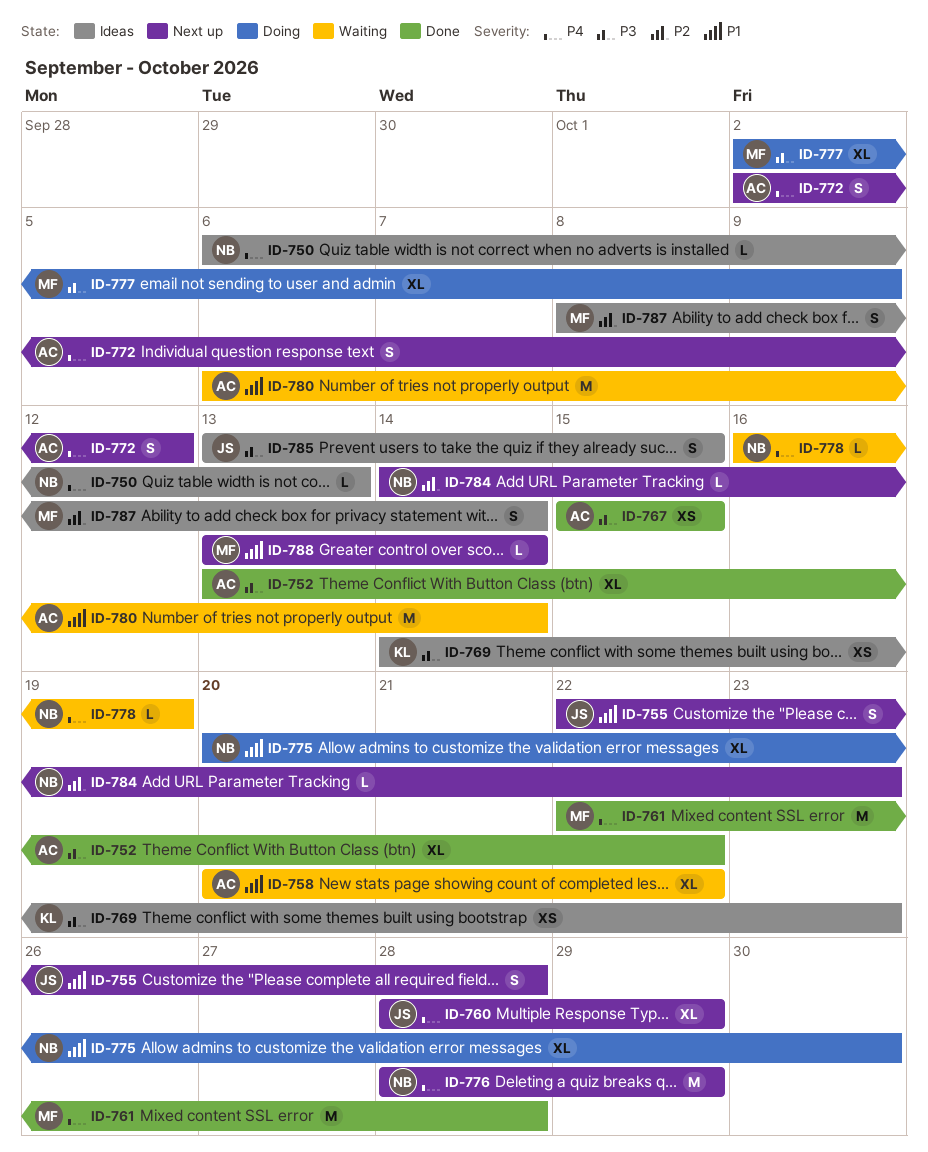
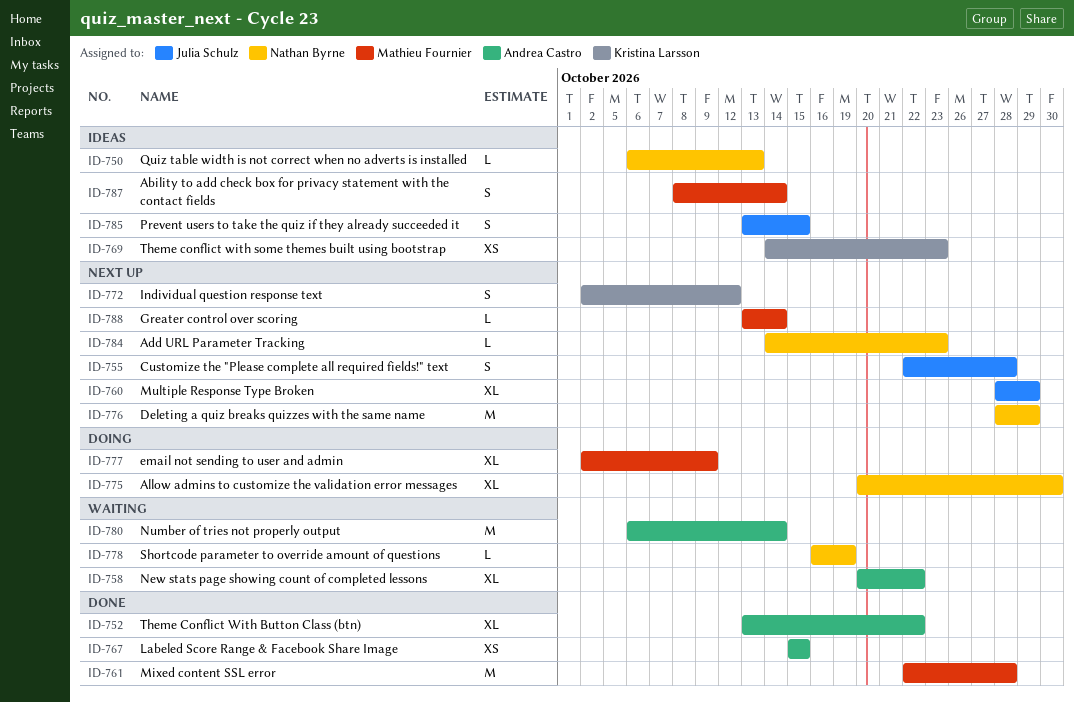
ID-772, owner: Andrea Castro -> Kristina Larsson

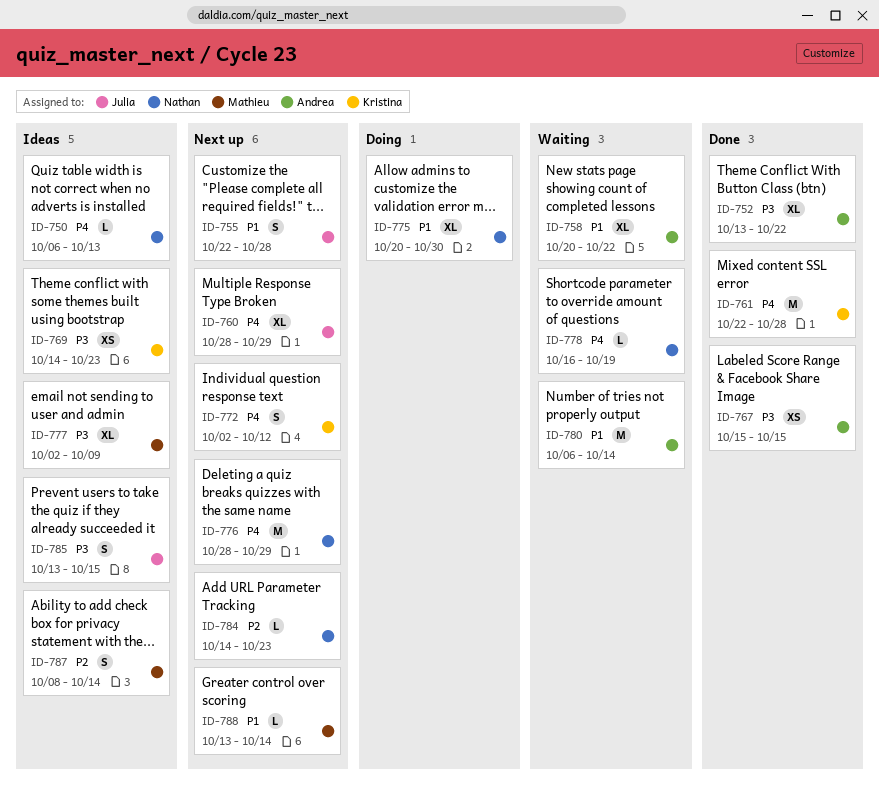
ID-761, owner: Mathieu Fournier -> Kristina Larsson
ID-777, status: Doing -> Ideas

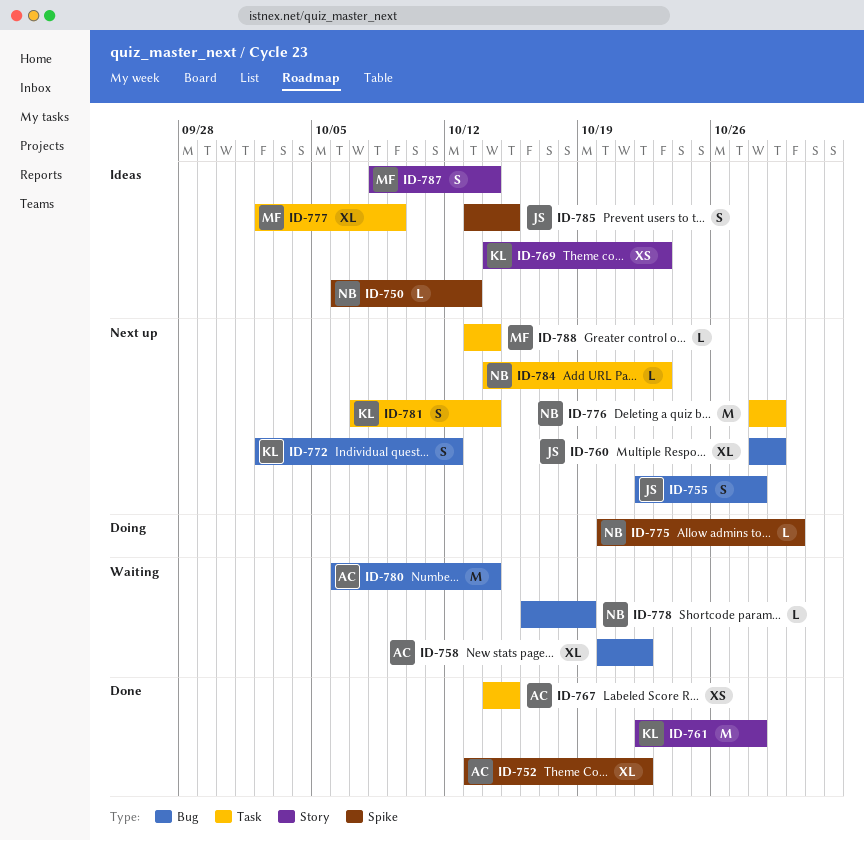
ID-767, start: Oct 15 -> Oct 14
ID-775, estimate: XL -> L
ID-781: none -> present

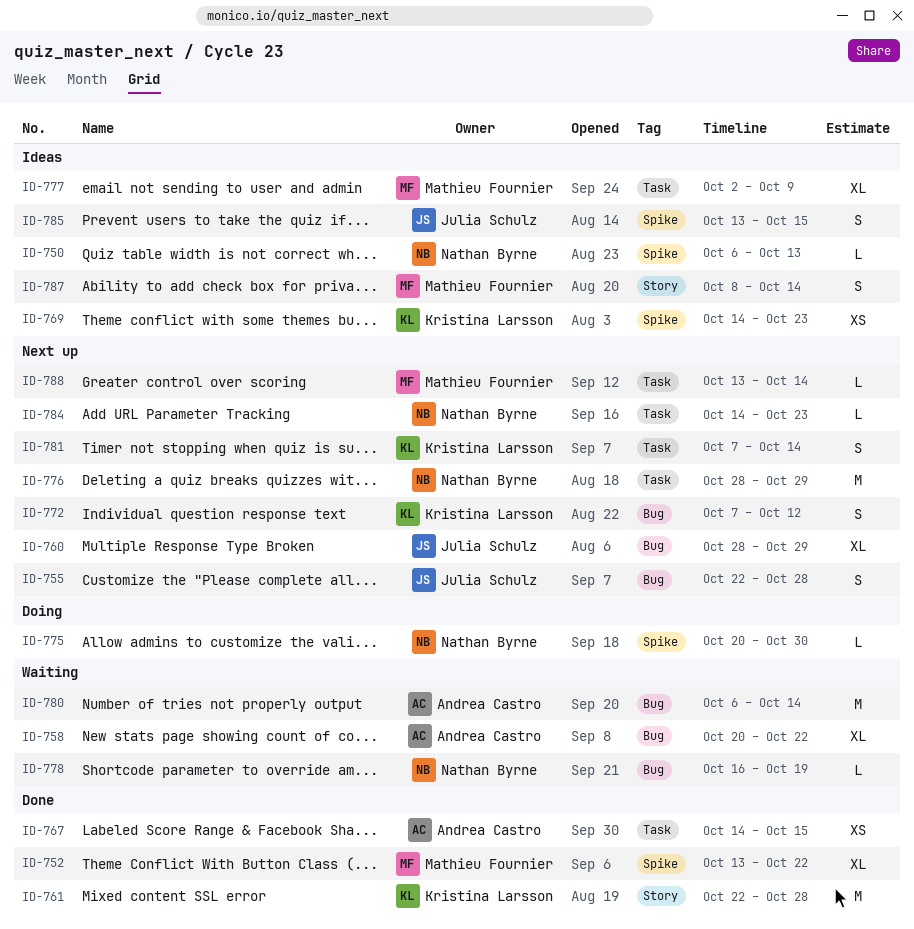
ID-752, owner: Andrea Castro -> Mathieu Fournier
ID-769, label: Story -> Spike
ID-772, start: Oct 2 -> Oct 7

